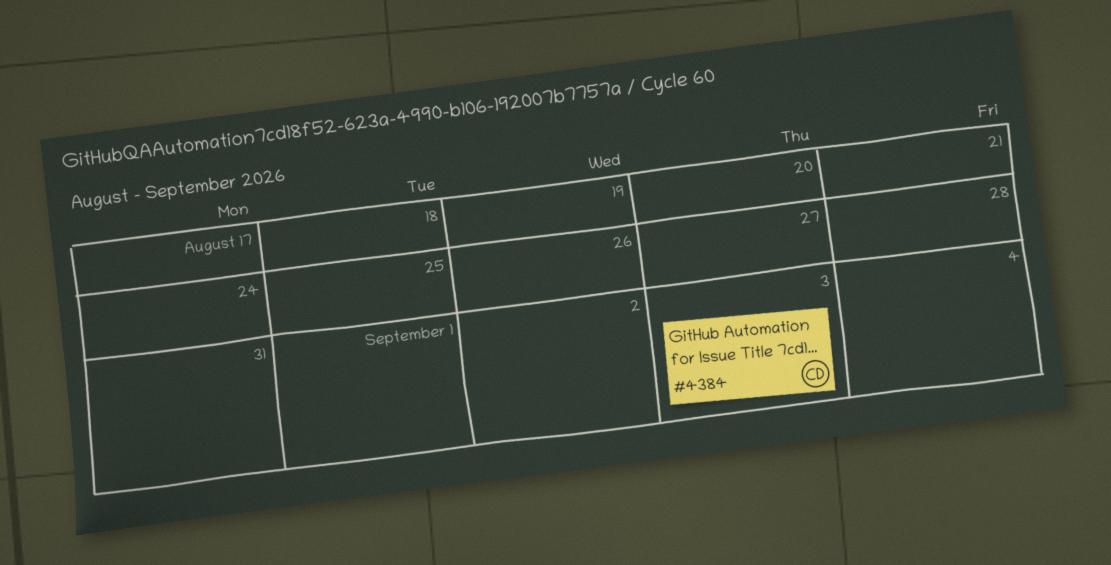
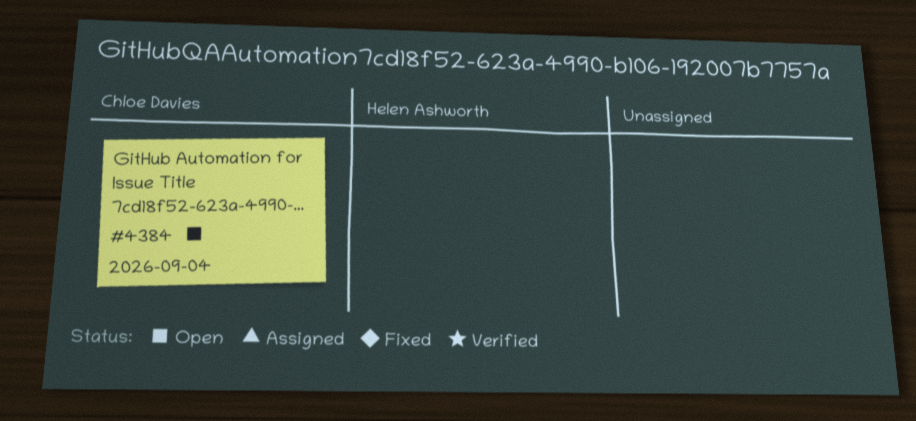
#4384, due: Sep 3 -> Sep 4

